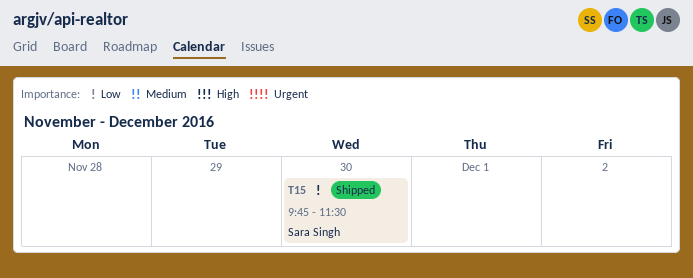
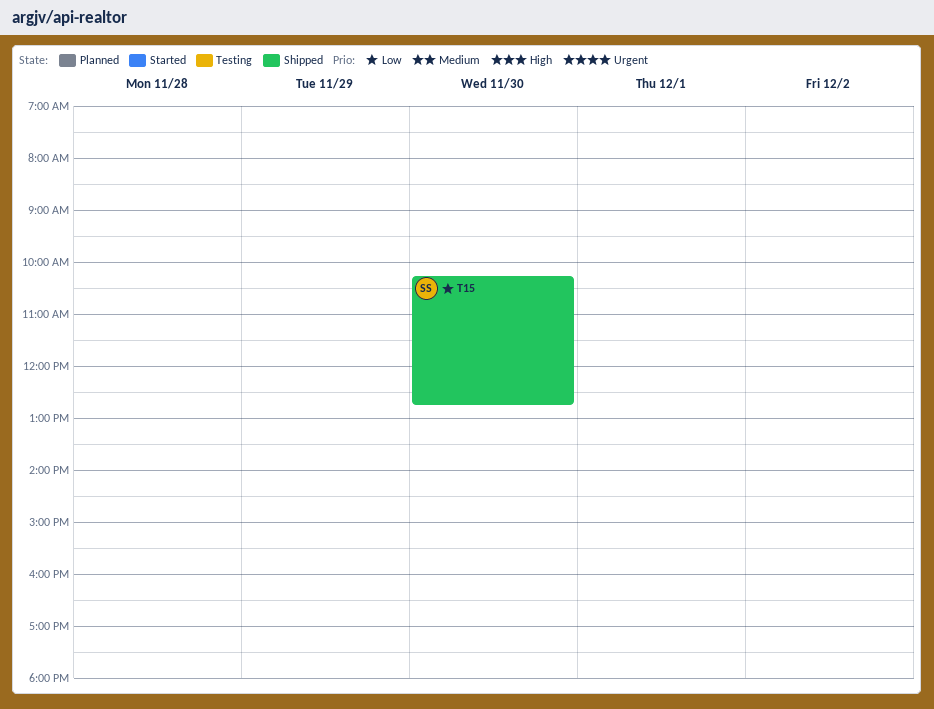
T15, begins: 09:45 -> 10:15
T15, ends: 11:30 -> 12:45

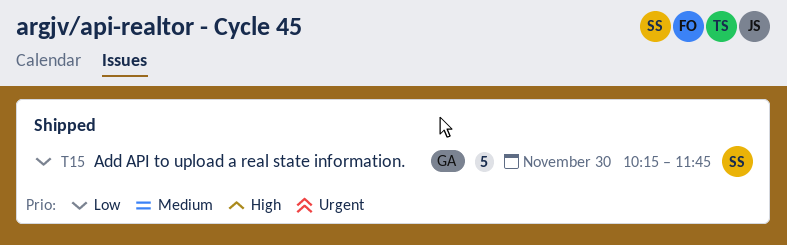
T15, ends: 12:45 -> 11:45

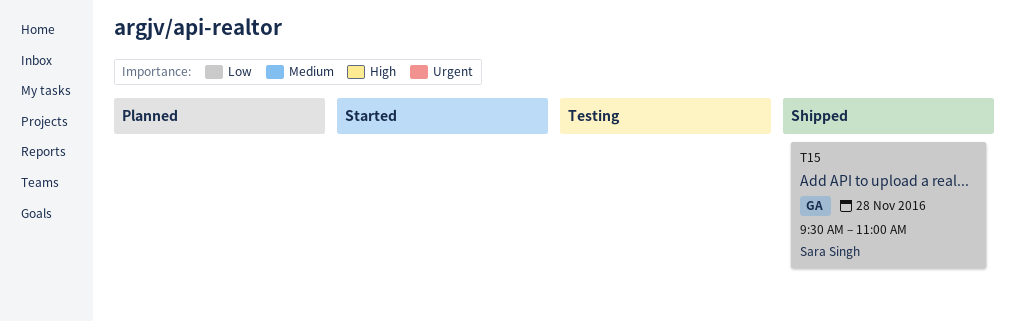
T15, day: Nov 30 -> Nov 28
T15, begins: 10:15 -> 09:30
T15, ends: 11:45 -> 11:00

